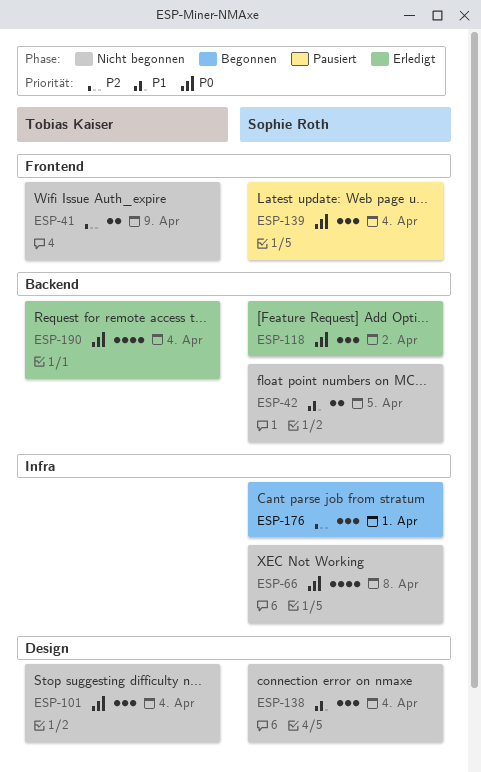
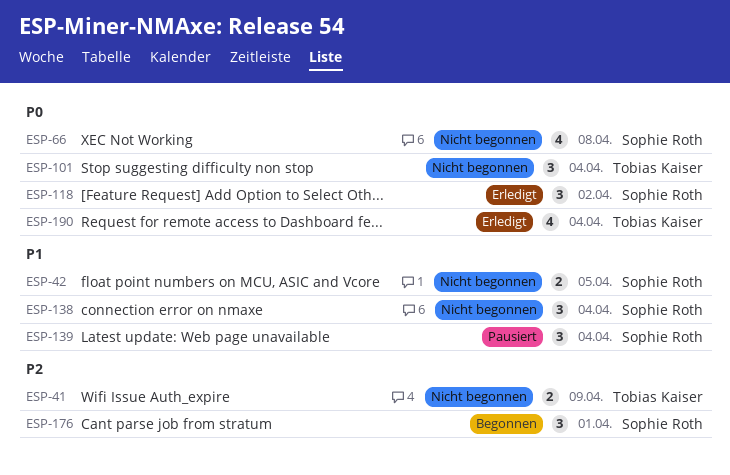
ESP-139, priority: P0 -> P1

